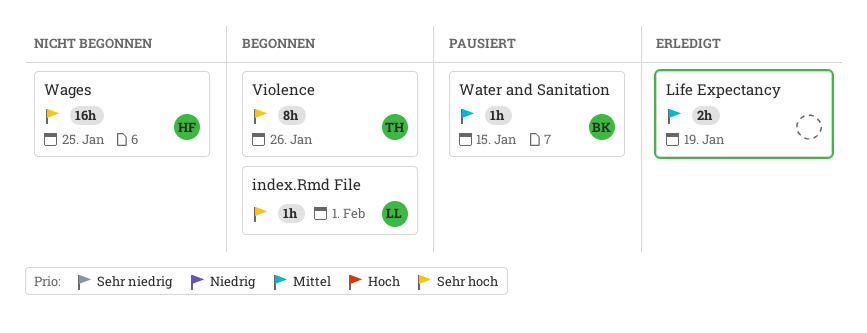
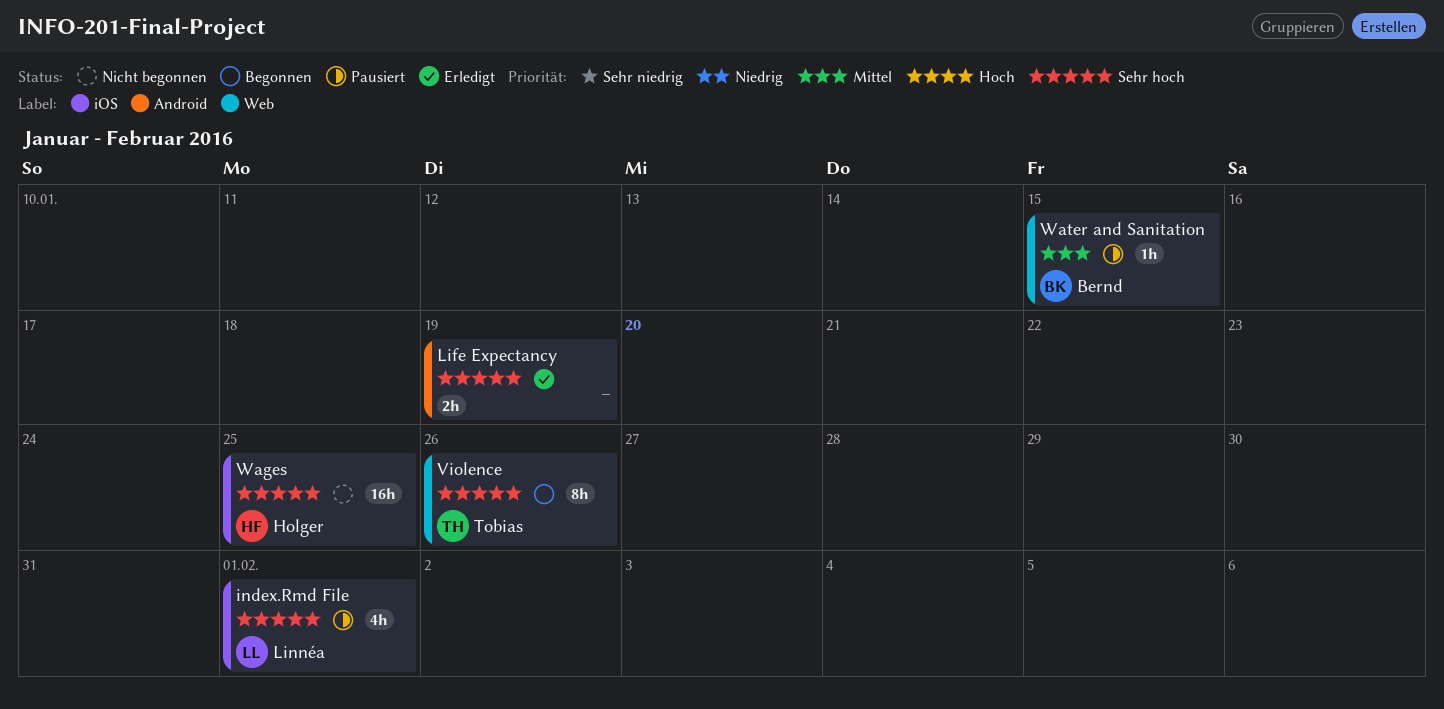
index.Rmd File, status: Begonnen -> Pausiert
index.Rmd File, estimate: 1h -> 4h
Life Expectancy, priority: Mittel -> Sehr hoch

